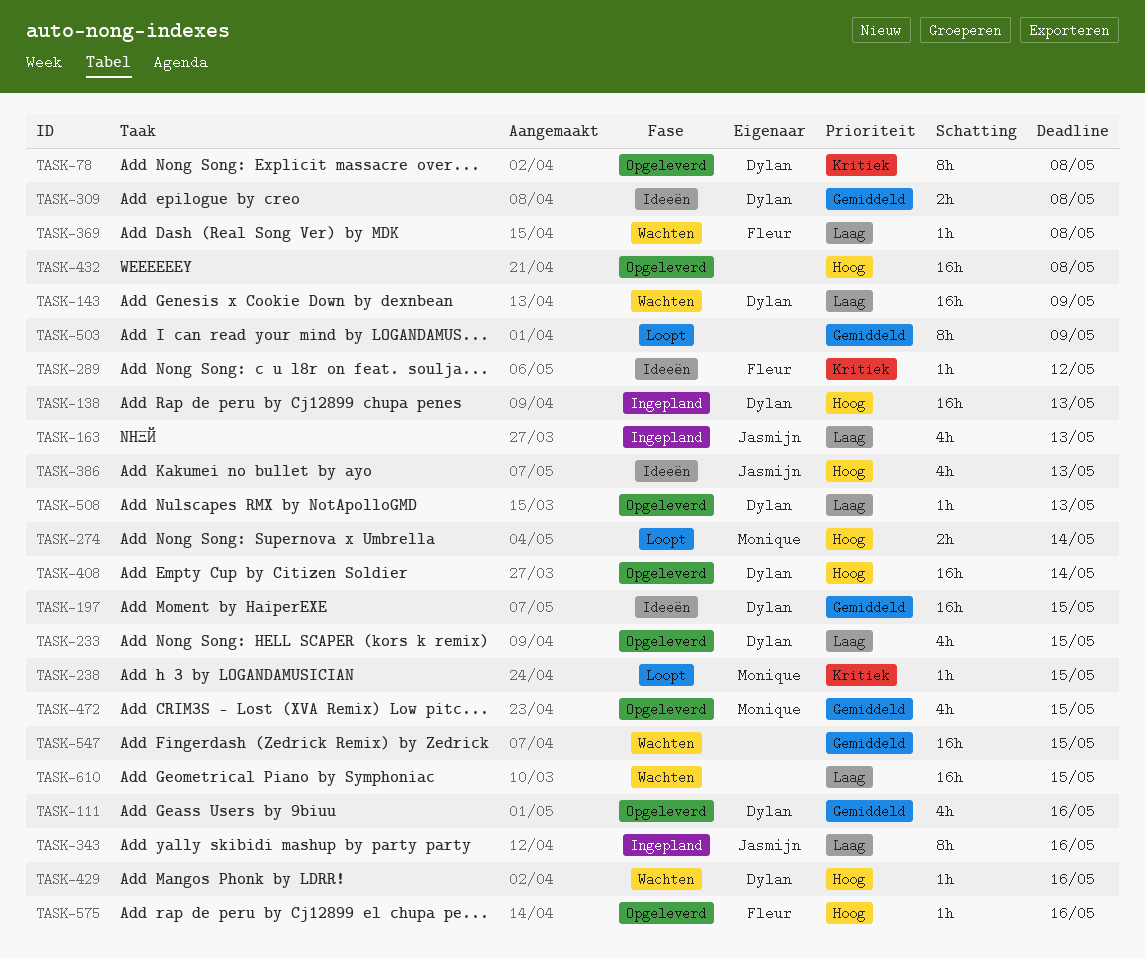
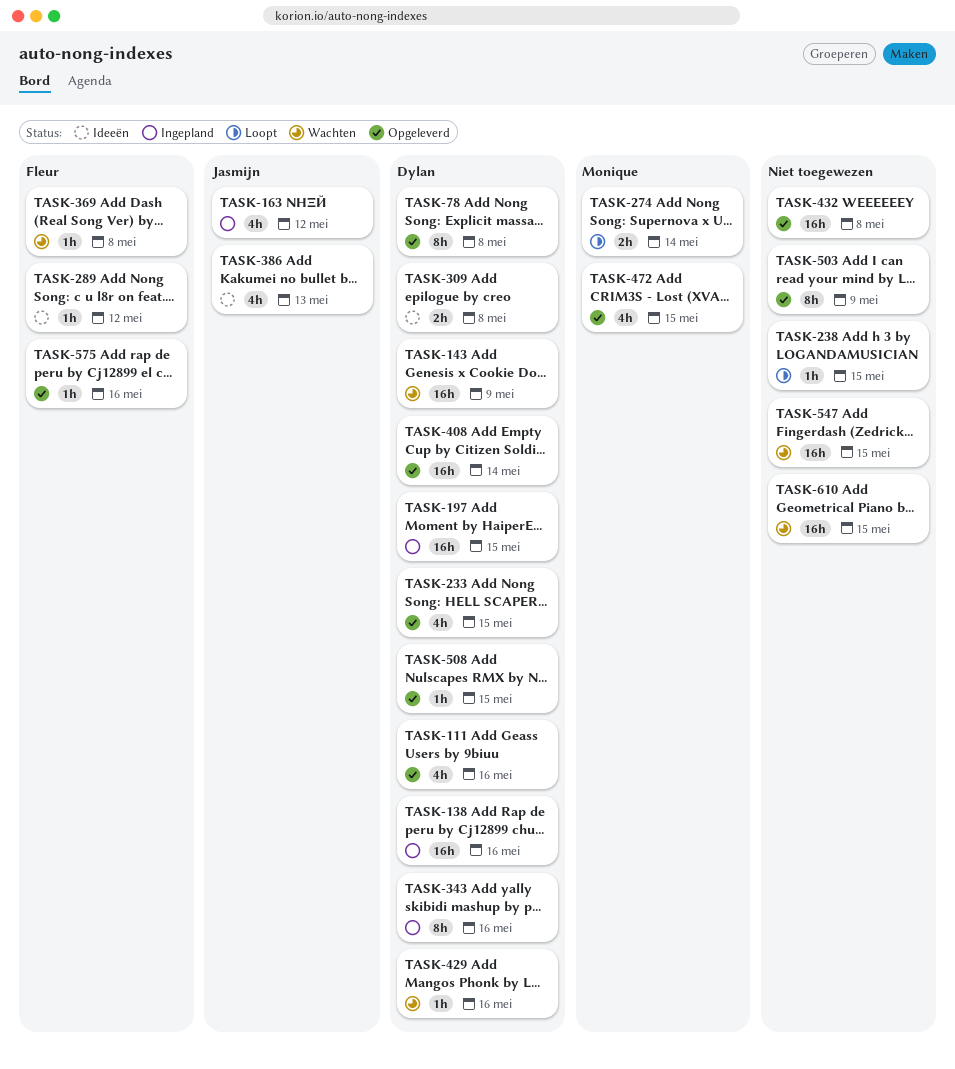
TASK-138, due: May 13 -> May 16
TASK-163, due: May 13 -> May 12
TASK-197, status: Ideeën -> Ingepland
TASK-238, owner: Monique -> none
TASK-343, owner: Jasmijn -> Dylan
TASK-503, status: Loopt -> Opgeleverd
TASK-508, due: May 13 -> May 15

